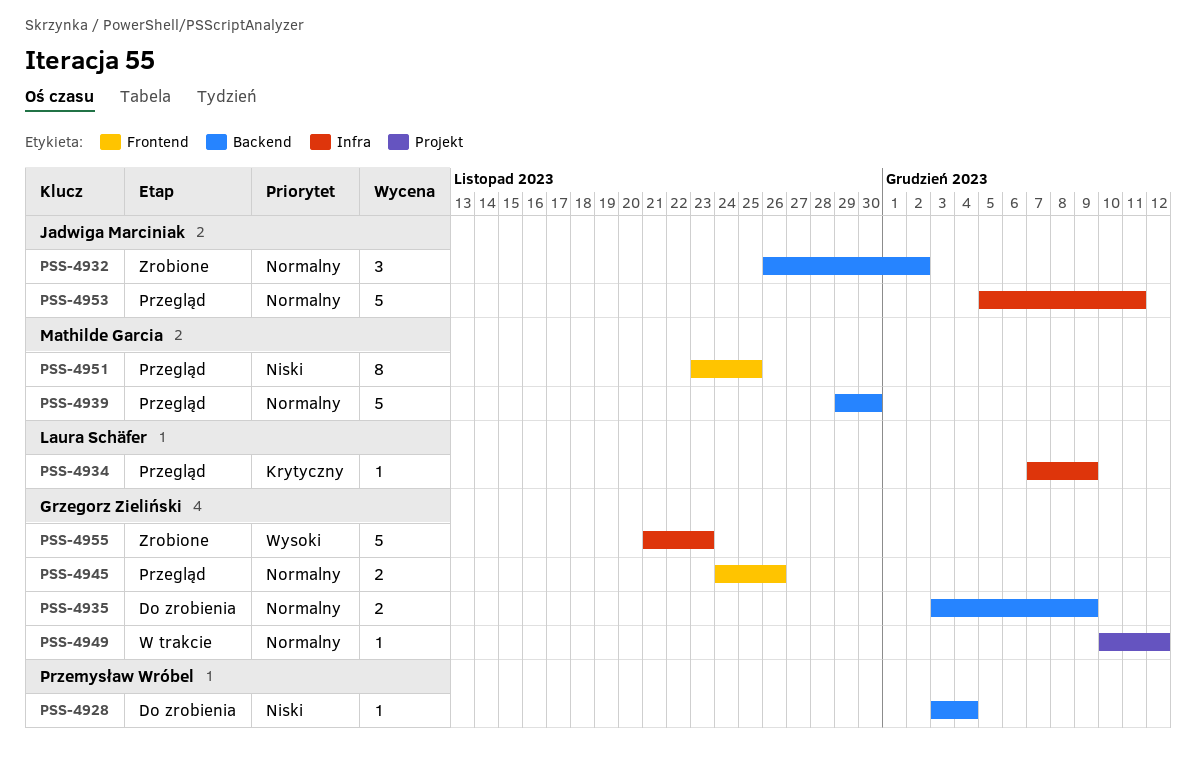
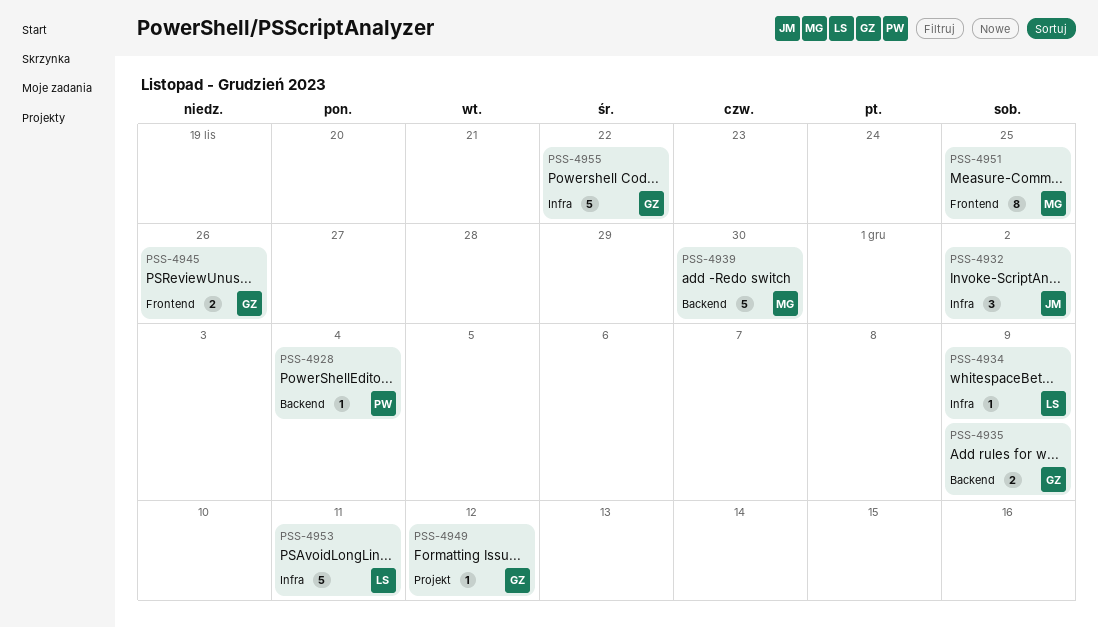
PSS-4932, label: Backend -> Infra
PSS-4953, owner: Jadwiga Marciniak -> Laura Schäfer
PSS-4955, due: Nov 23 -> Nov 22

